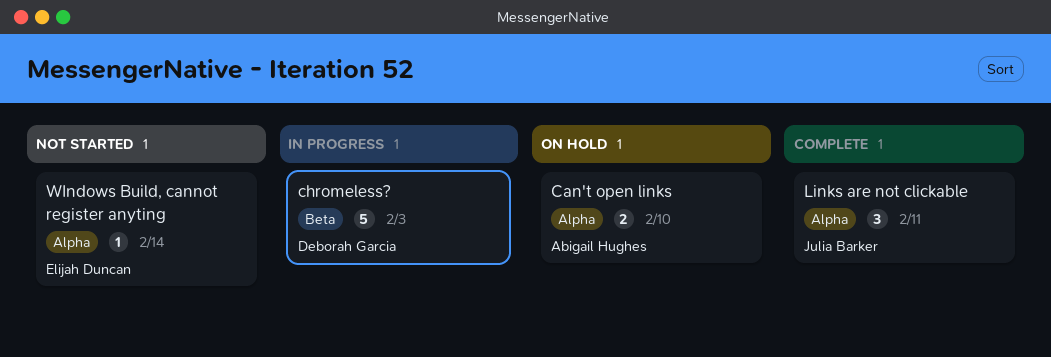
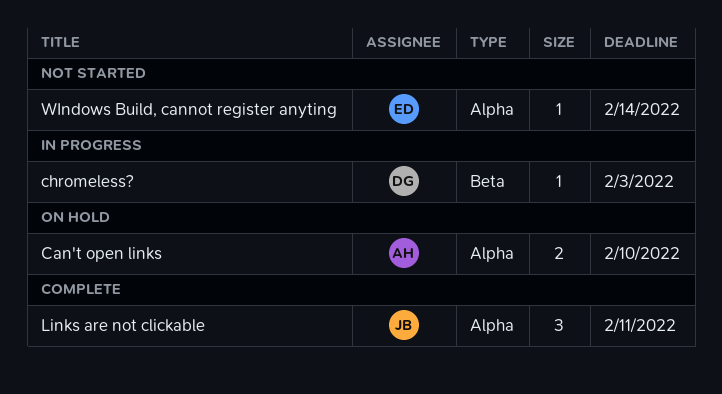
chromeless?, estimate: 5 -> 1

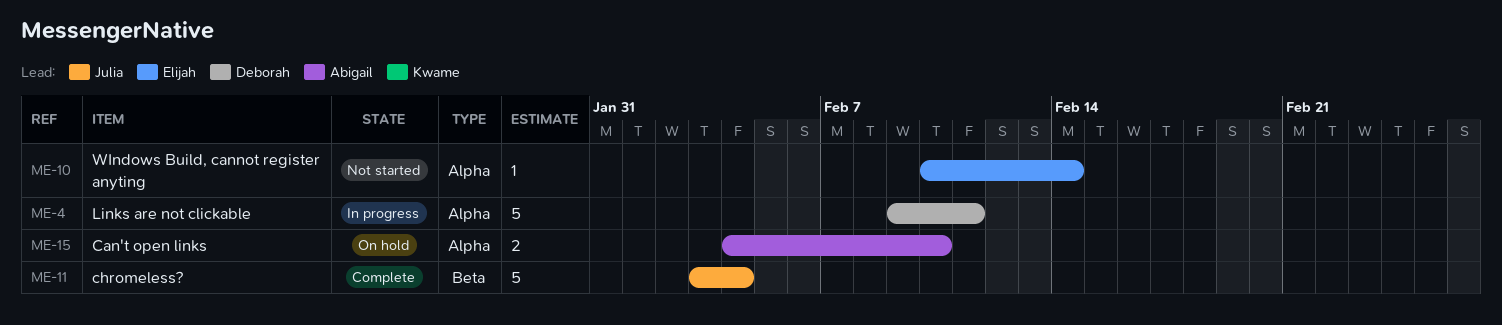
chromeless?, status: In progress -> Complete
chromeless?, owner: Deborah -> Julia
chromeless?, estimate: 1 -> 5
chromeless?, due: Feb 3 -> Feb 4
Links are not clickable, status: Complete -> In progress
Links are not clickable, owner: Julia -> Deborah
Links are not clickable, estimate: 3 -> 5

